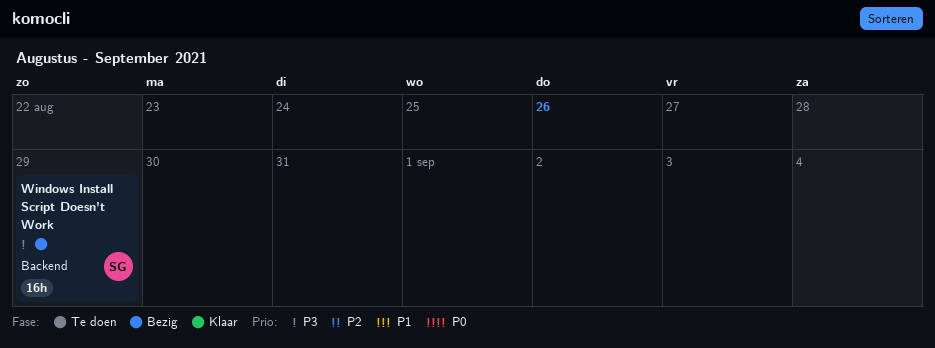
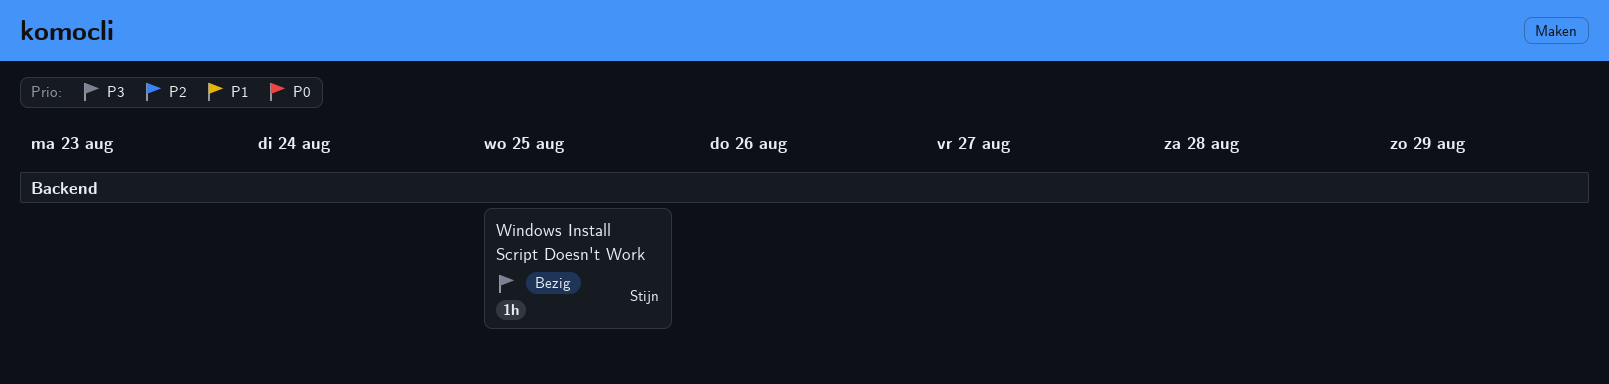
Windows Install Script Doesn't Work, estimate: 16h -> 1h
Windows Install Script Doesn't Work, due: Aug 29 -> Aug 25

